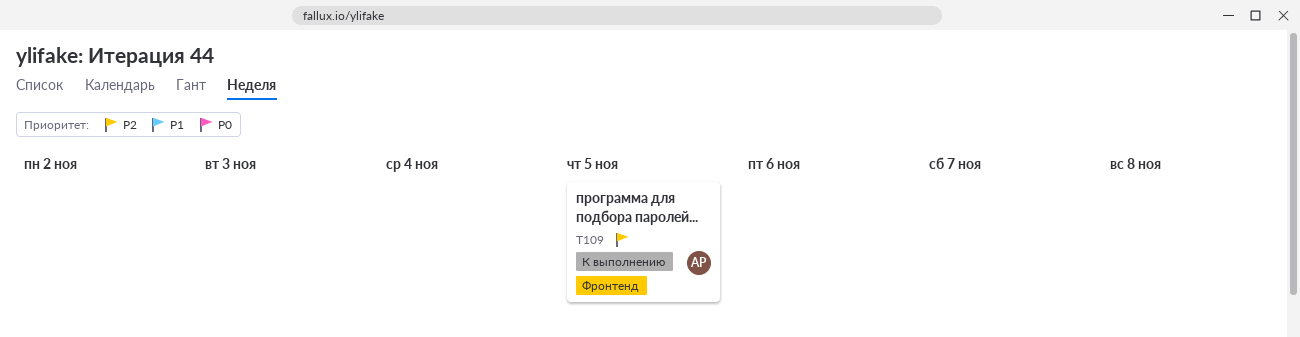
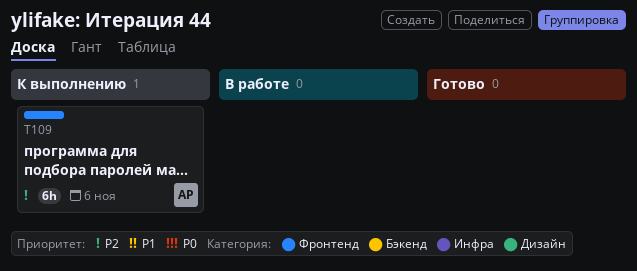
T109, due: Nov 5 -> Nov 6

